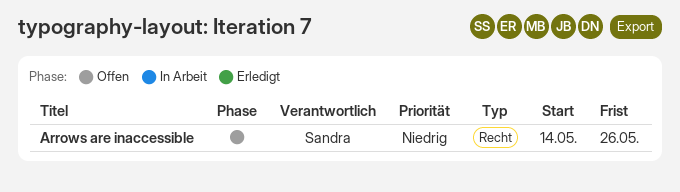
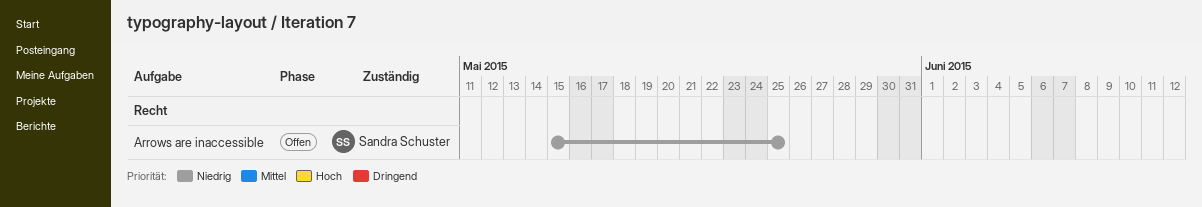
Arrows are inaccessible, start: May 14 -> May 15
Arrows are inaccessible, due: May 26 -> May 25

